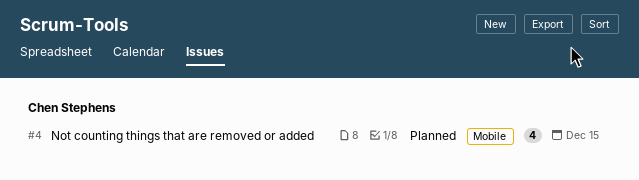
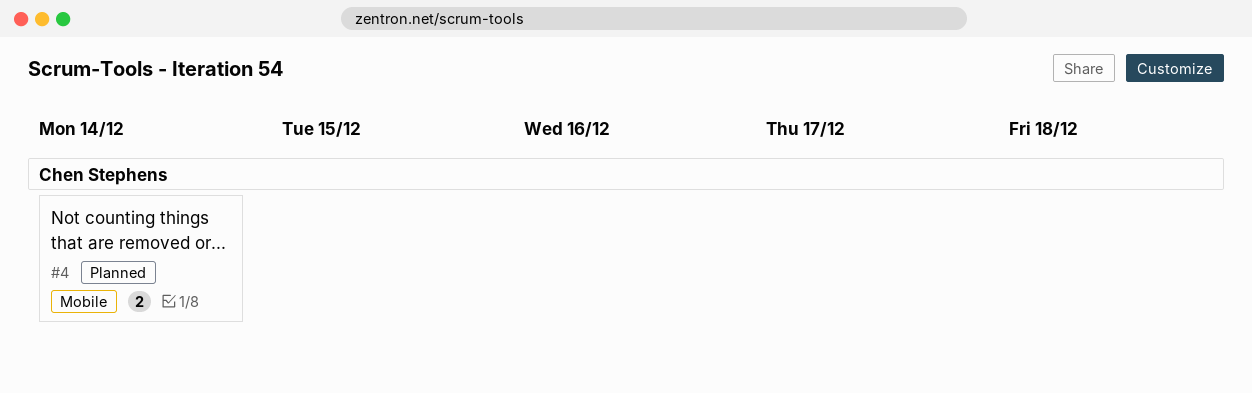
#4, estimate: 4 -> 2
#4, due: Dec 15 -> Dec 14

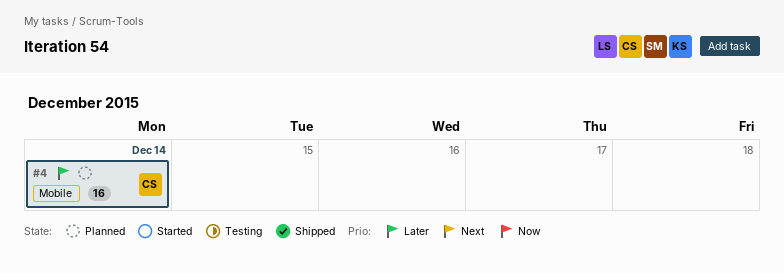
#4, estimate: 2 -> 16

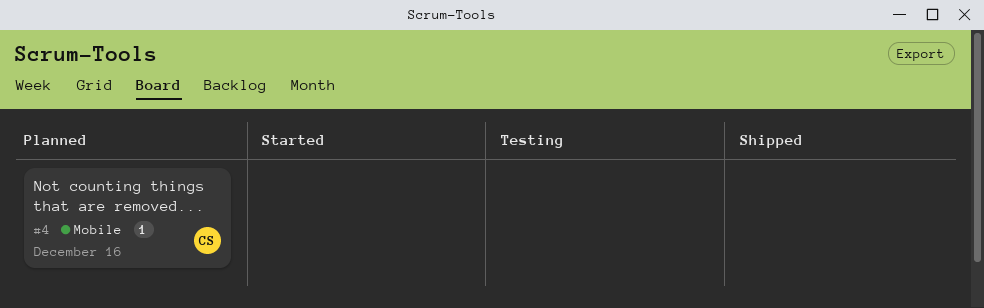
#4, estimate: 16 -> 1
#4, due: Dec 14 -> Dec 16

